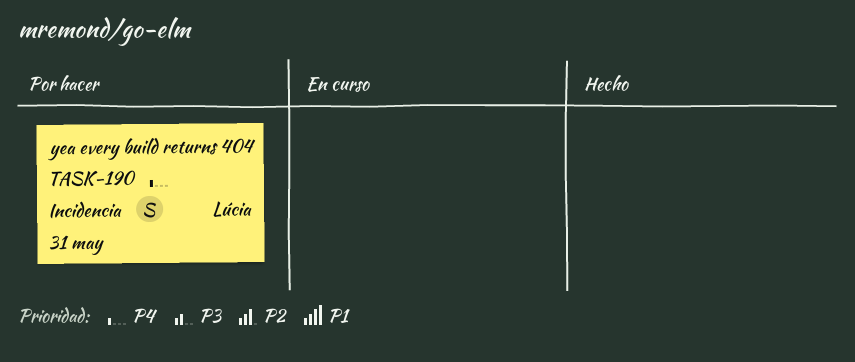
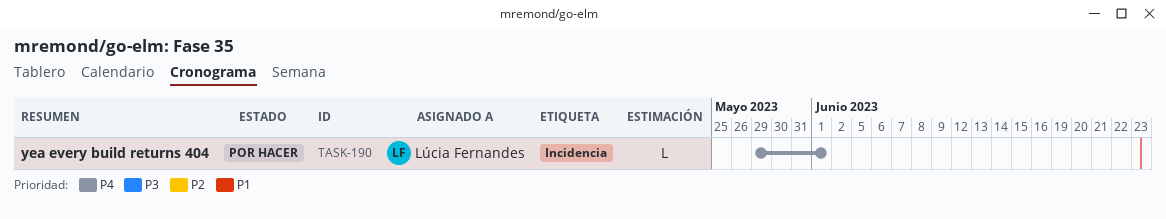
TASK-190, estimate: S -> L
TASK-190, due: May 31 -> Jun 1

